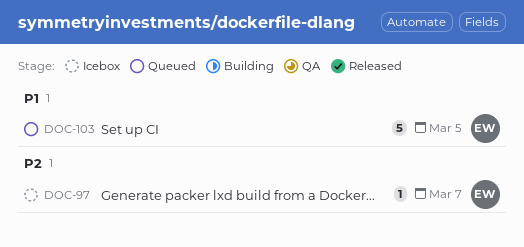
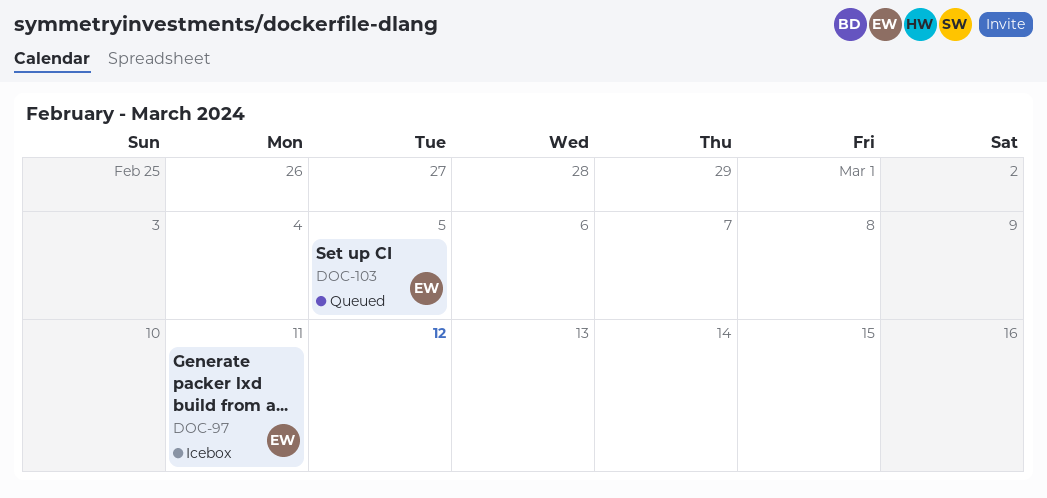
DOC-97, due: Mar 7 -> Mar 11

